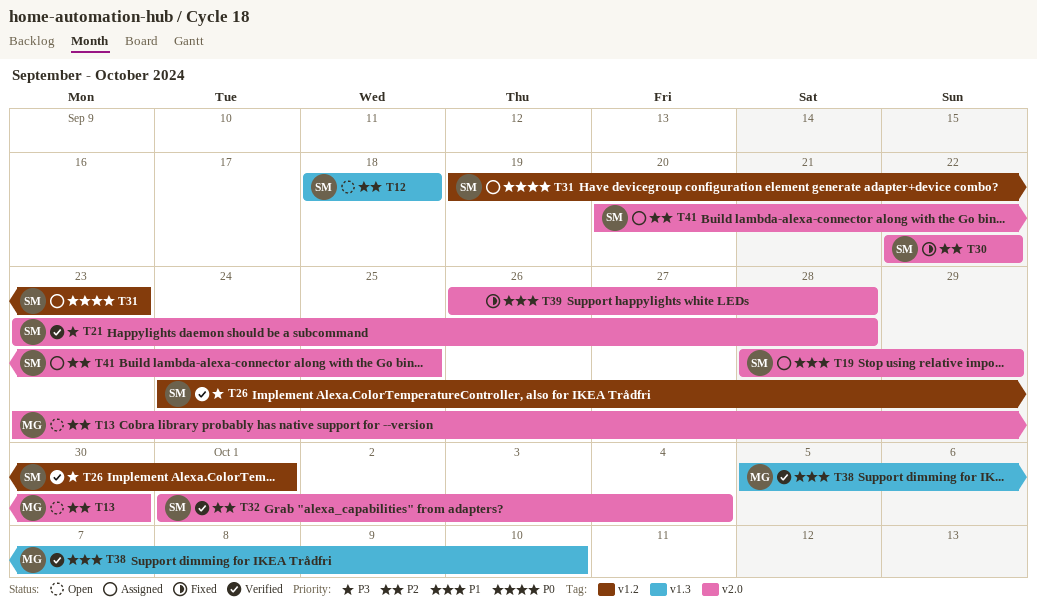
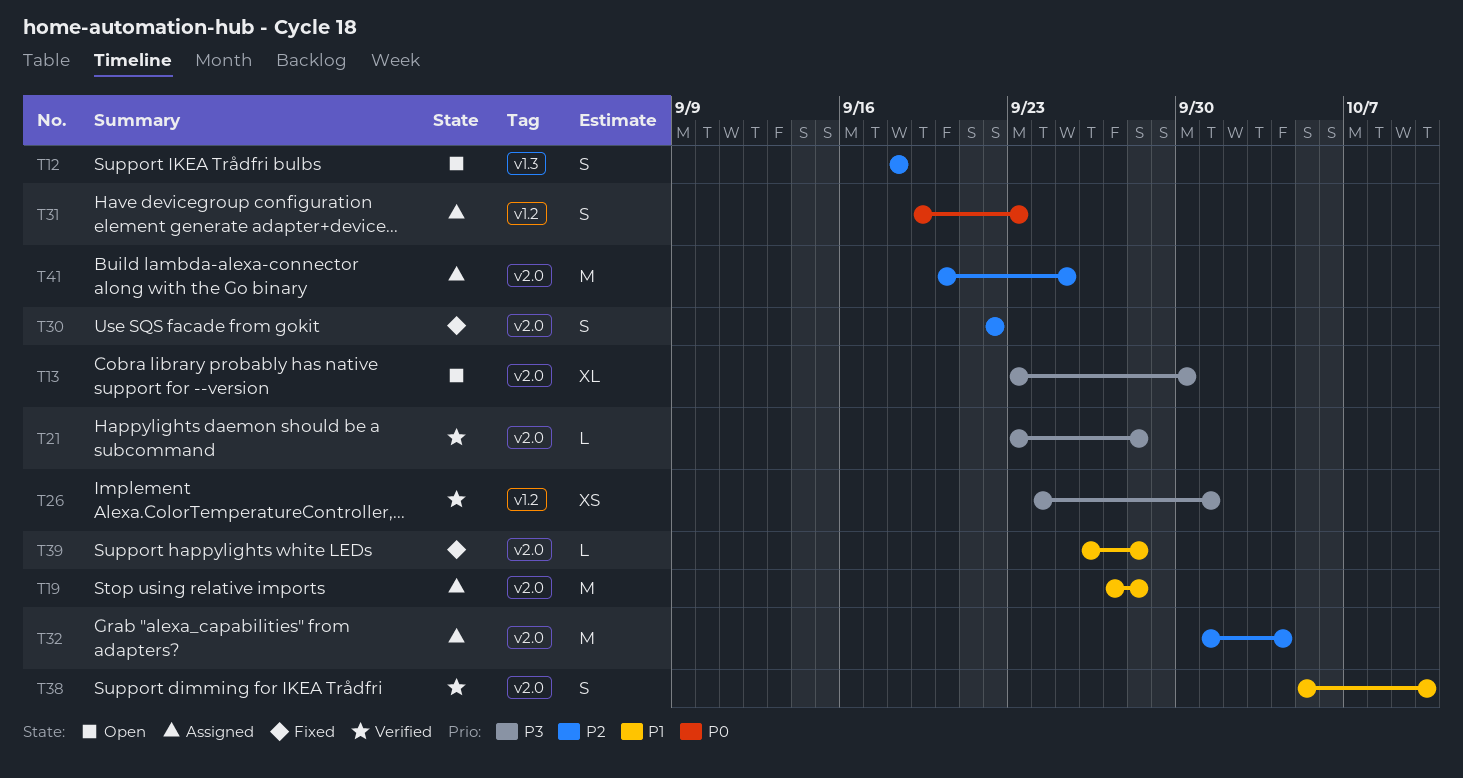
T13, priority: P2 -> P3
T19, start: Sep 28 -> Sep 27
T19, due: Sep 29 -> Sep 28
T32, status: Verified -> Assigned
T38, label: v1.3 -> v2.0

